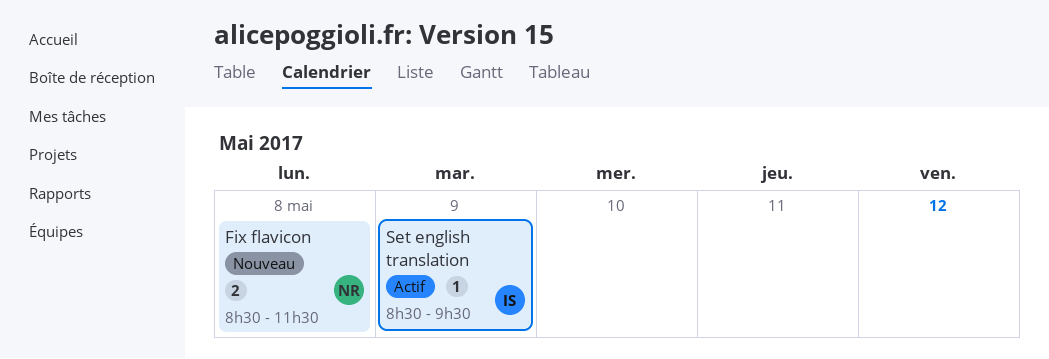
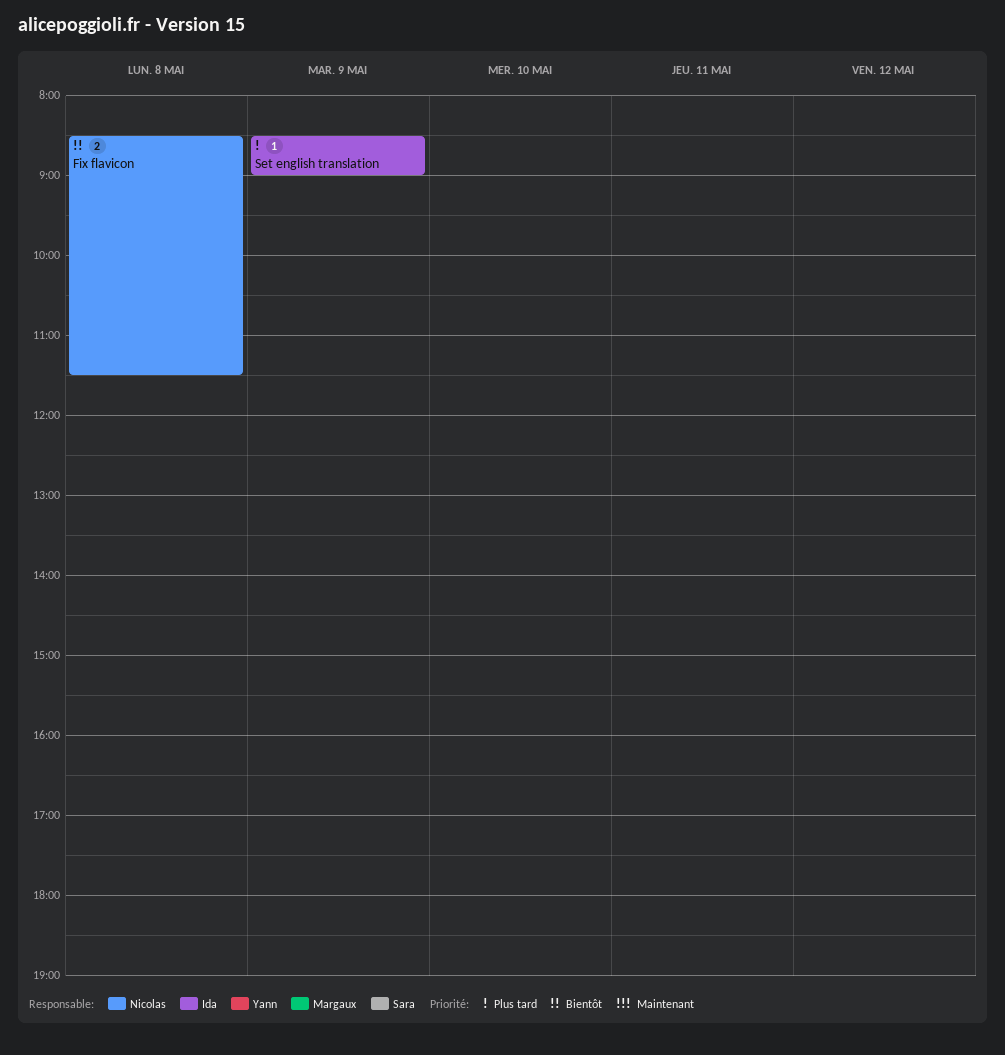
Set english translation, ends: 09:30 -> 09:00

